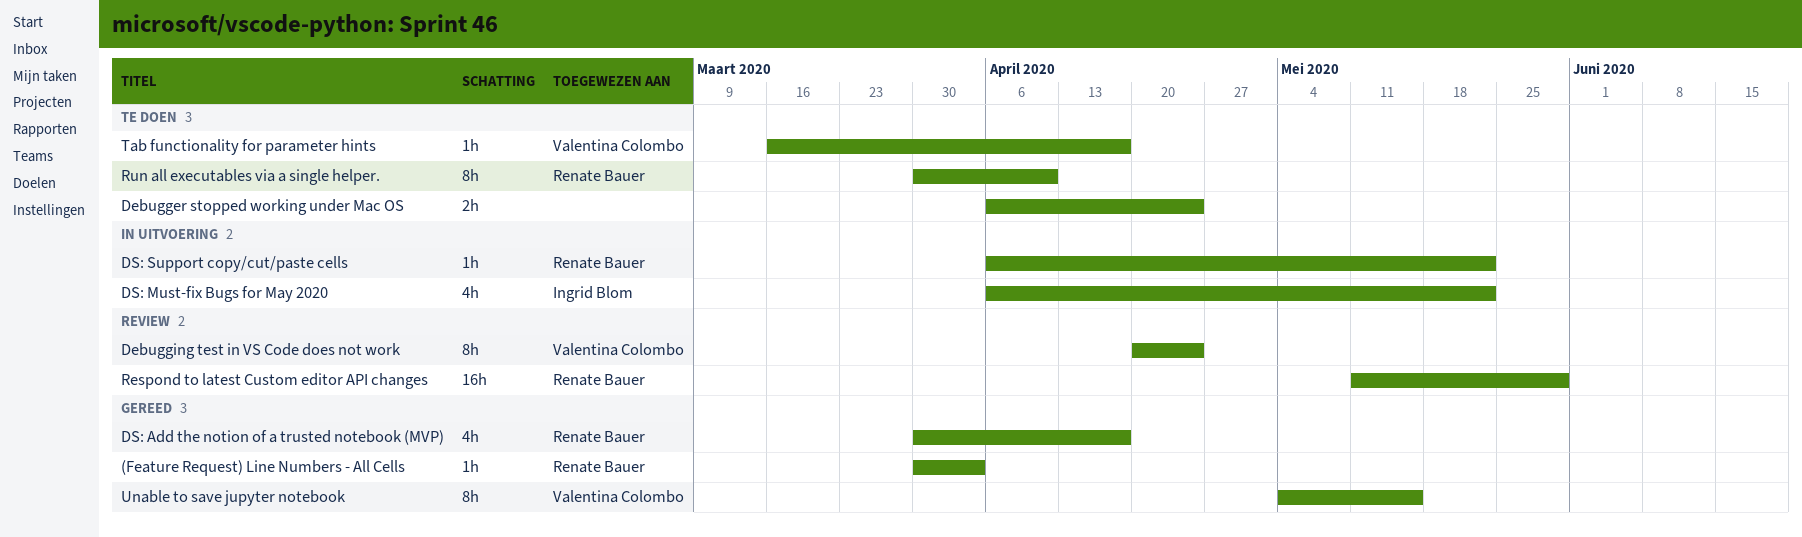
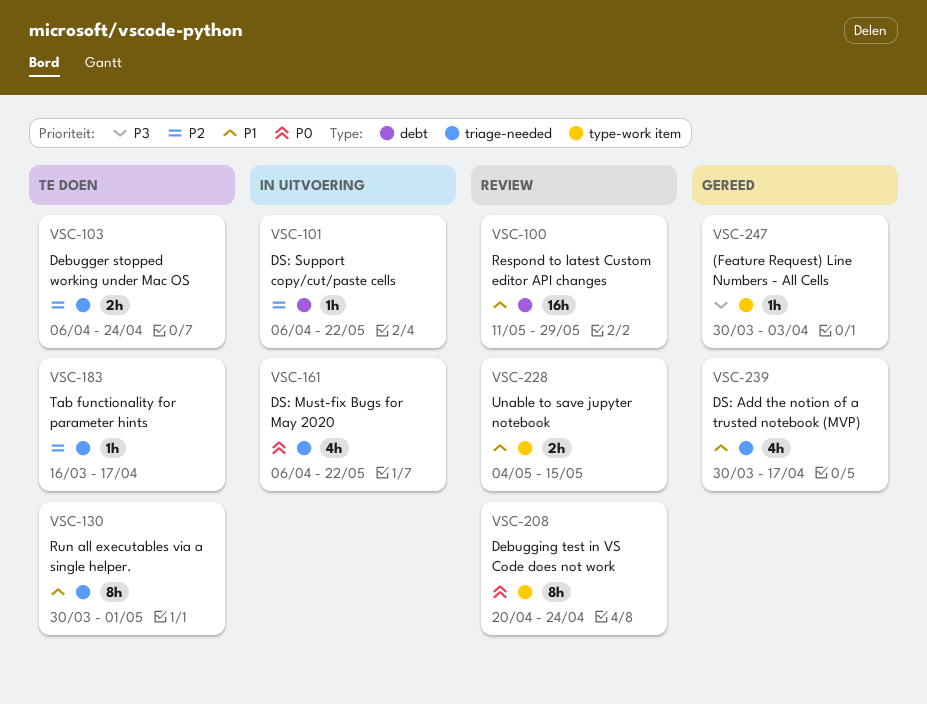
Run all executables via a single helper., due: Apr 10 -> May 1
Unable to save jupyter notebook, status: Gereed -> Review
Unable to save jupyter notebook, estimate: 8h -> 2h

